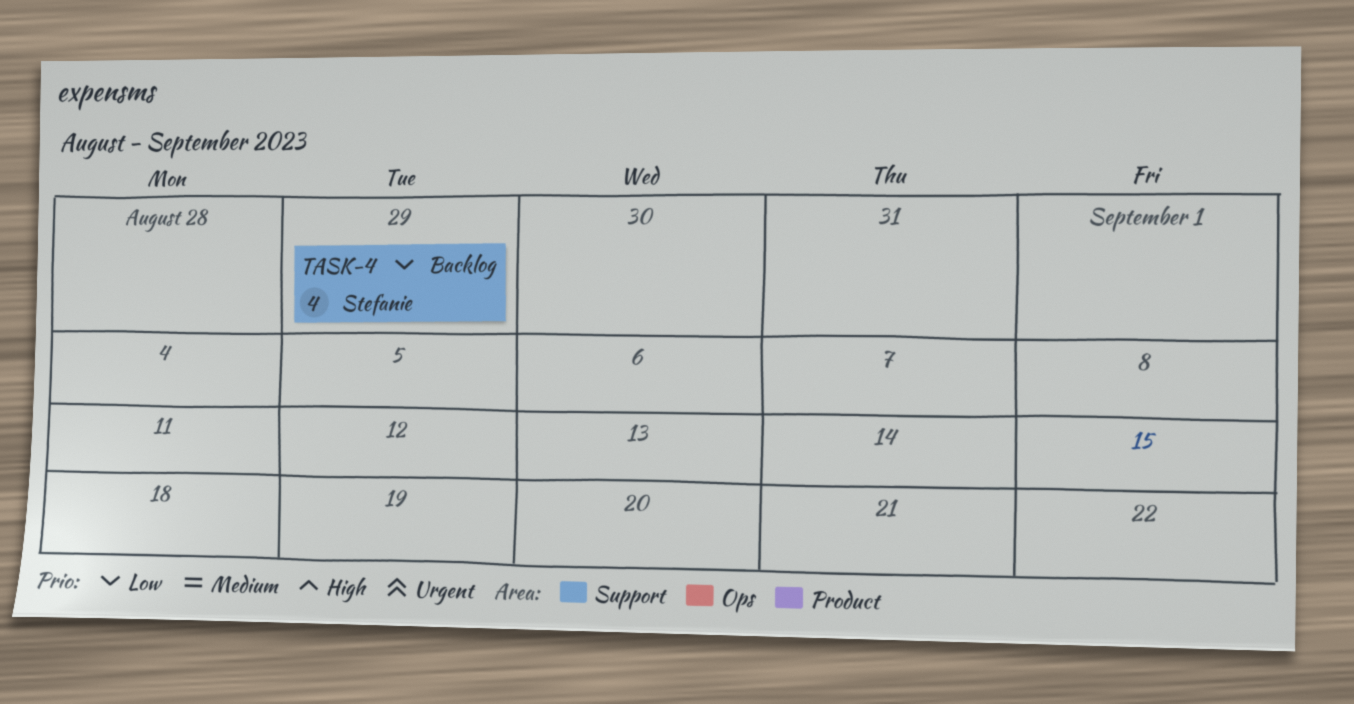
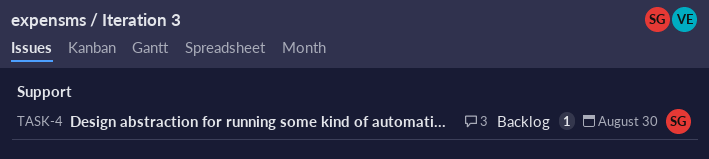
TASK-4, estimate: 4 -> 1
TASK-4, due: Aug 29 -> Aug 30

